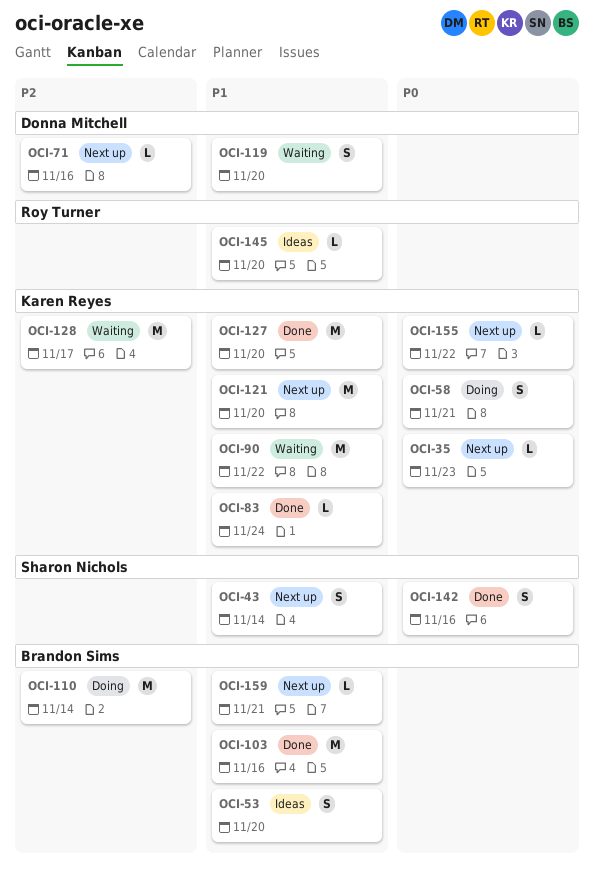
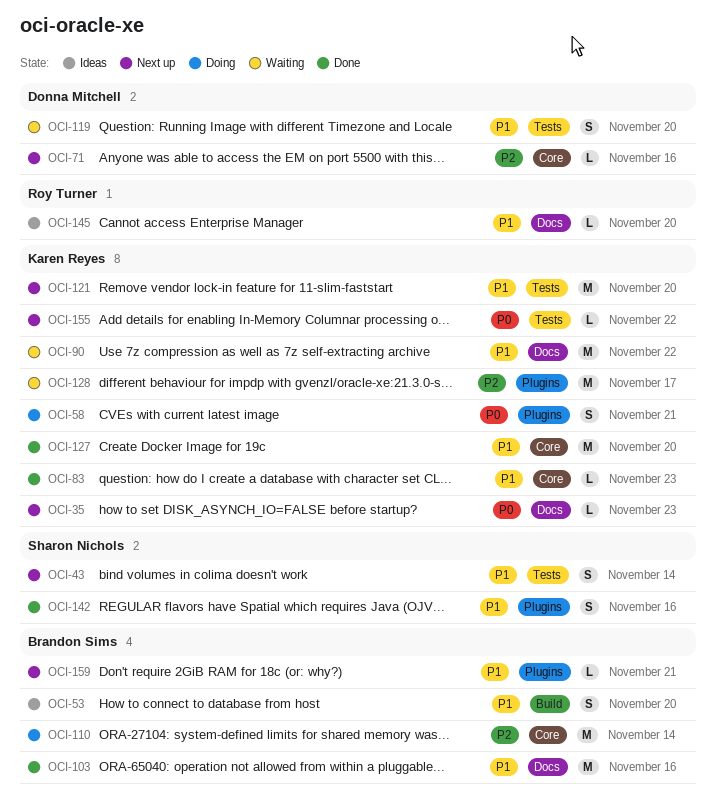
OCI-83, due: Nov 24 -> Nov 23
OCI-142, priority: P0 -> P1

